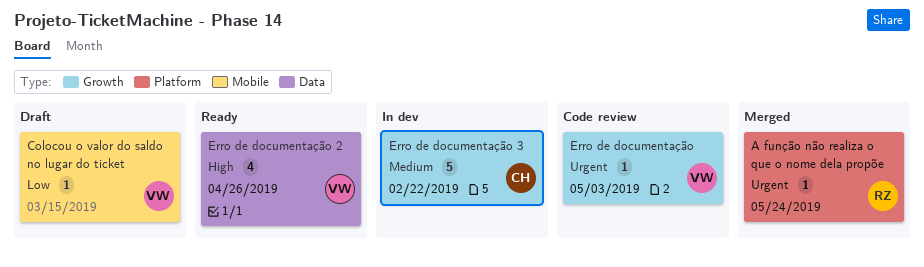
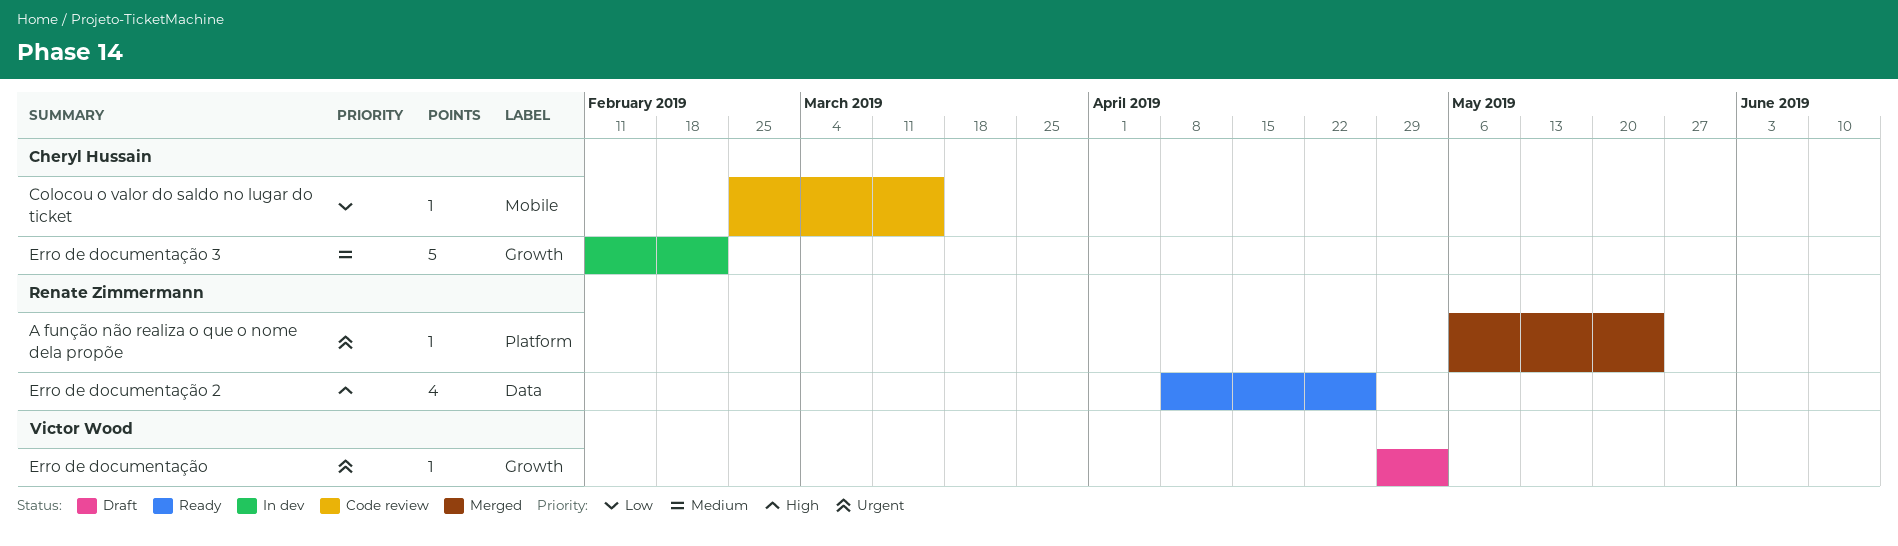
Colocou o valor do saldo no lugar do ticket, status: Draft -> Code review
Colocou o valor do saldo no lugar do ticket, owner: Victor Wood -> Cheryl Hussain
Erro de documentação, status: Code review -> Draft
Erro de documentação 2, owner: Victor Wood -> Renate Zimmermann

